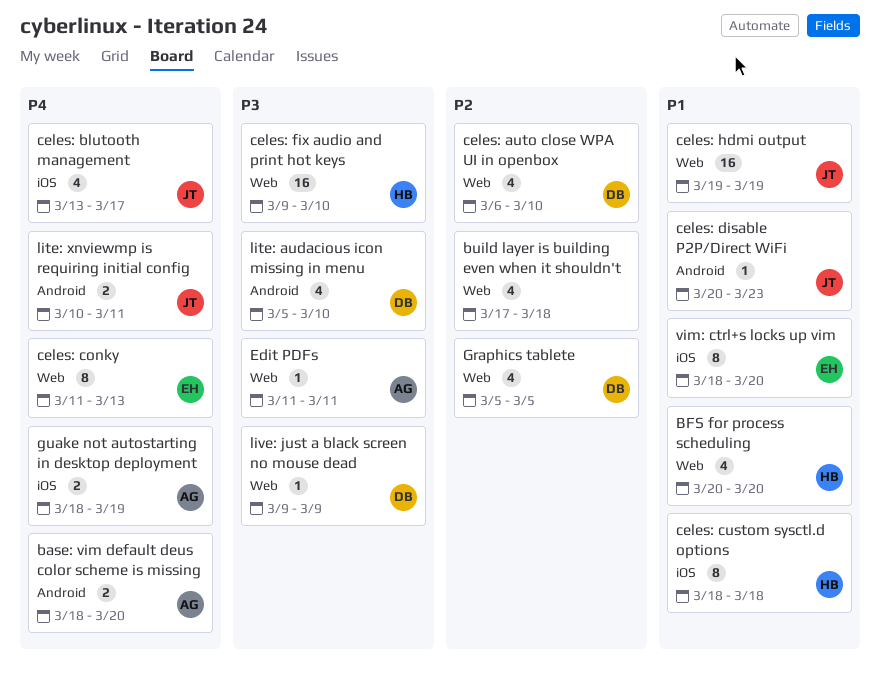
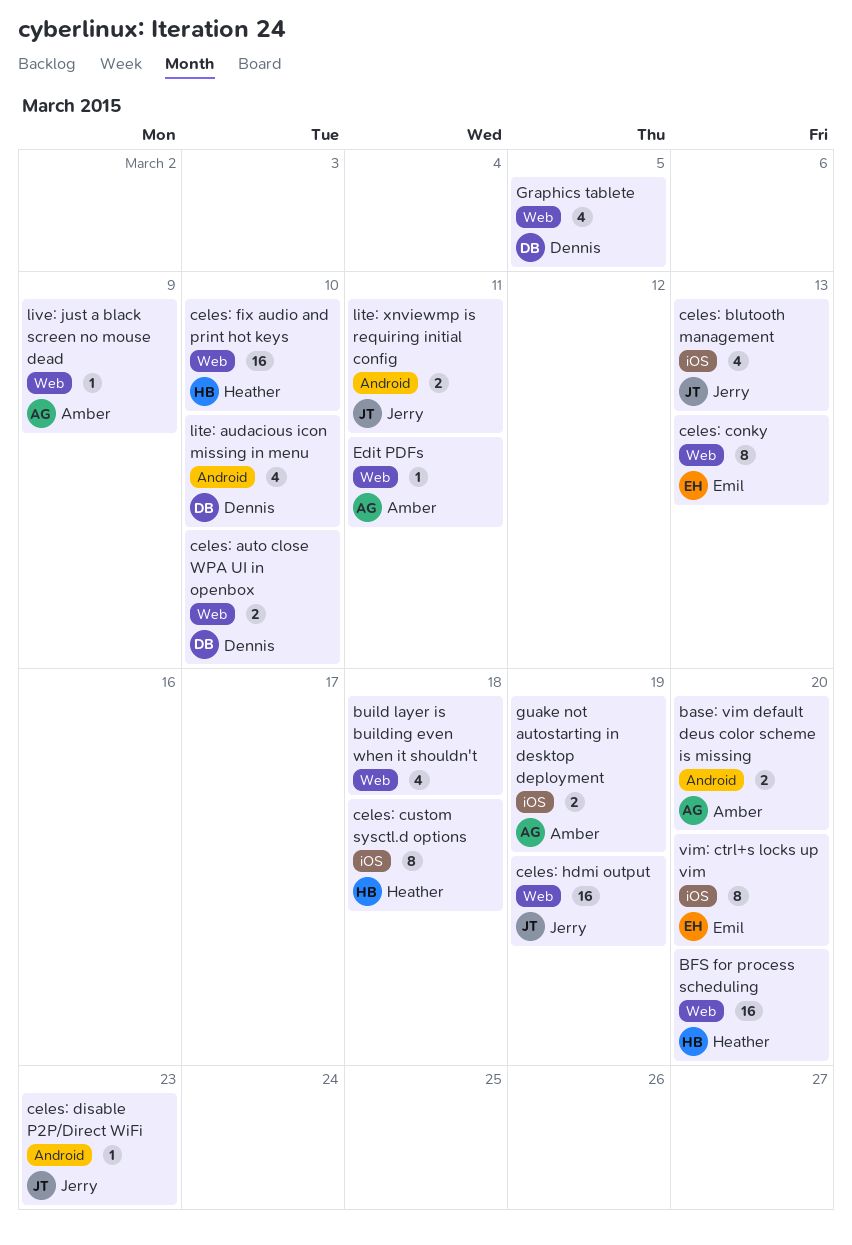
BFS for process scheduling, estimate: 4 -> 16
celes: auto close WPA UI in openbox, estimate: 4 -> 2
celes: blutooth management, due: Mar 17 -> Mar 13
live: just a black screen no mouse dead, owner: Dennis -> Amber

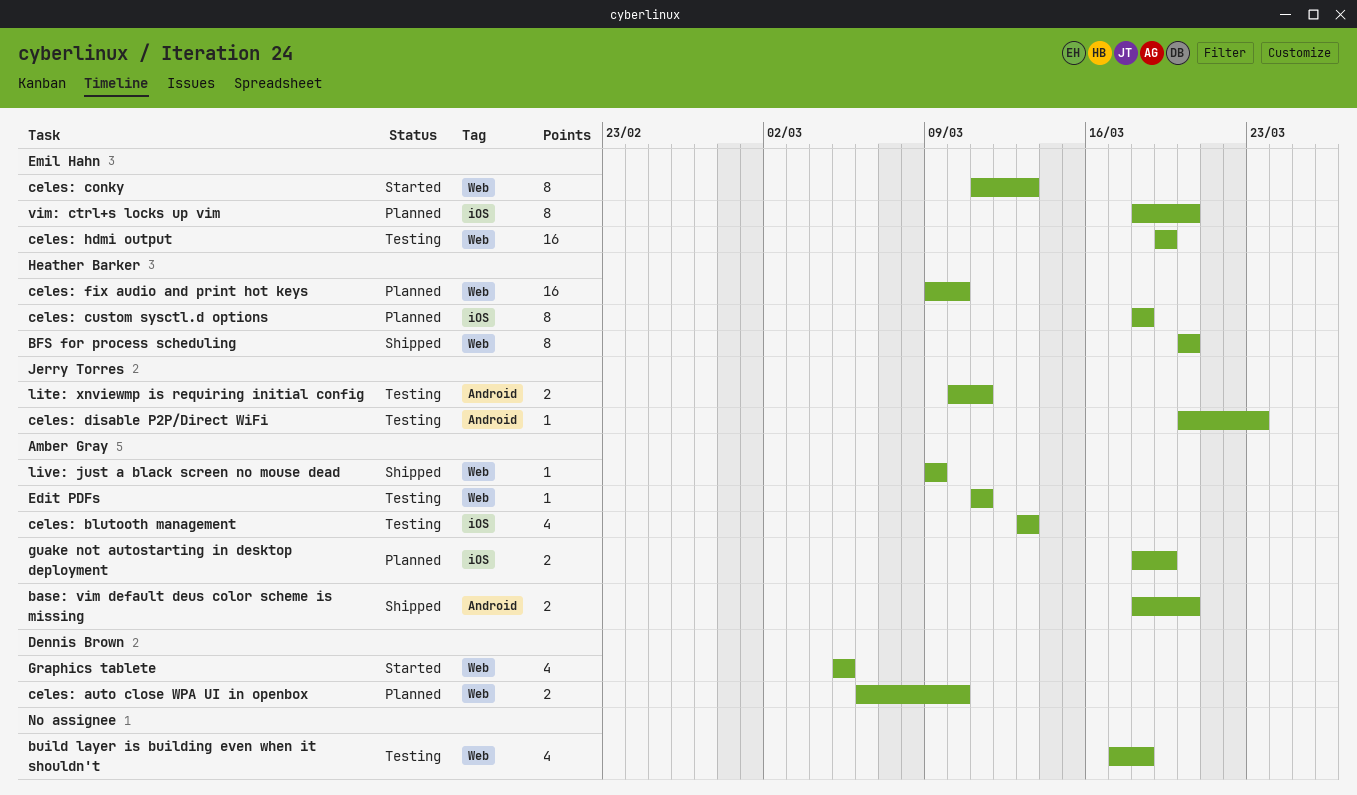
BFS for process scheduling, estimate: 16 -> 8
celes: blutooth management, owner: Jerry Torres -> Amber Gray
celes: hdmi output, owner: Jerry Torres -> Emil Hahn
lite: audacious icon missing in menu: present -> none

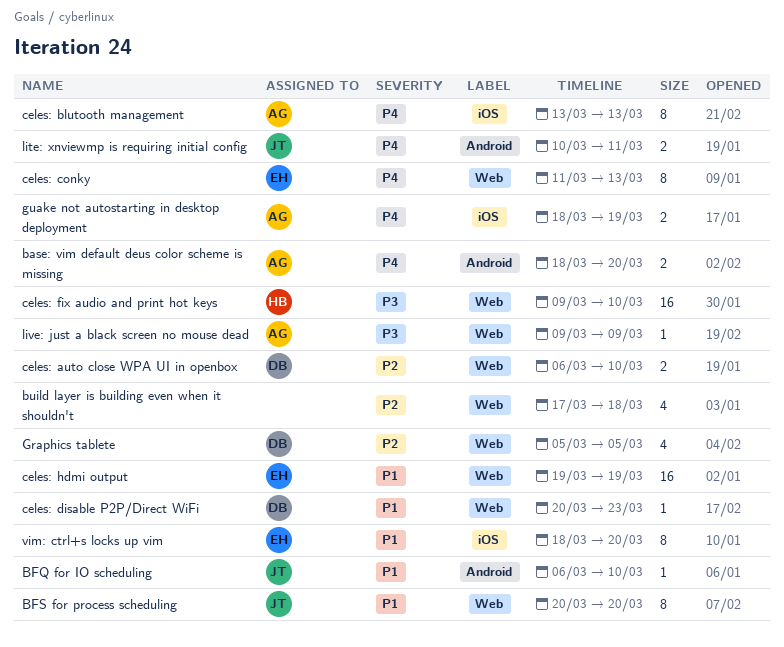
BFQ for IO scheduling: none -> present
BFS for process scheduling, owner: Heather Barker -> Jerry Torres
celes: blutooth management, estimate: 4 -> 8
celes: custom sysctl.d options: present -> none
celes: disable P2P/Direct WiFi, owner: Jerry Torres -> Dennis Brown
celes: disable P2P/Direct WiFi, label: Android -> Web
Edit PDFs: present -> none

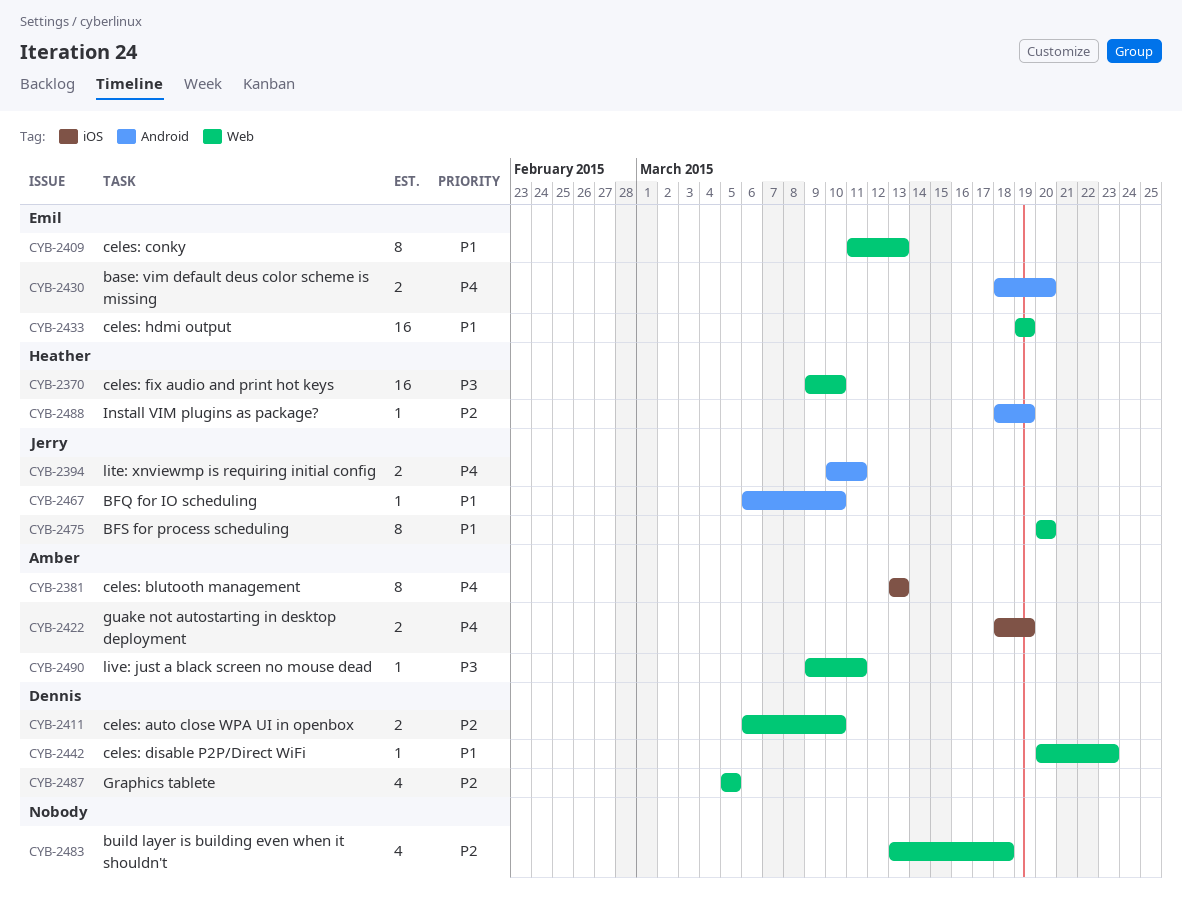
base: vim default deus color scheme is missing, owner: Amber -> Emil
build layer is building even when it shouldn't, start: Mar 17 -> Mar 13
celes: conky, priority: P4 -> P1
Install VIM plugins as package?: none -> present
live: just a black screen no mouse dead, due: Mar 9 -> Mar 11
vim: ctrl+s locks up vim: present -> none

